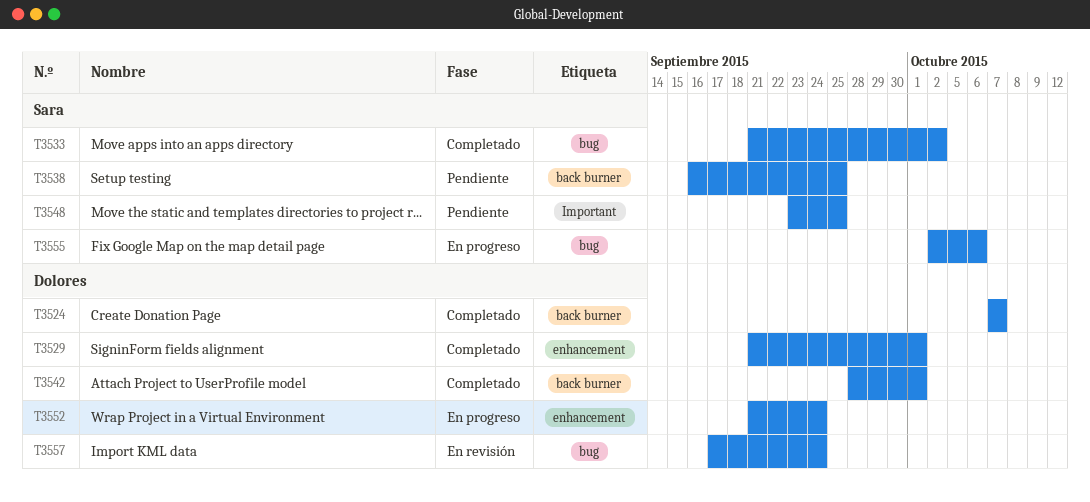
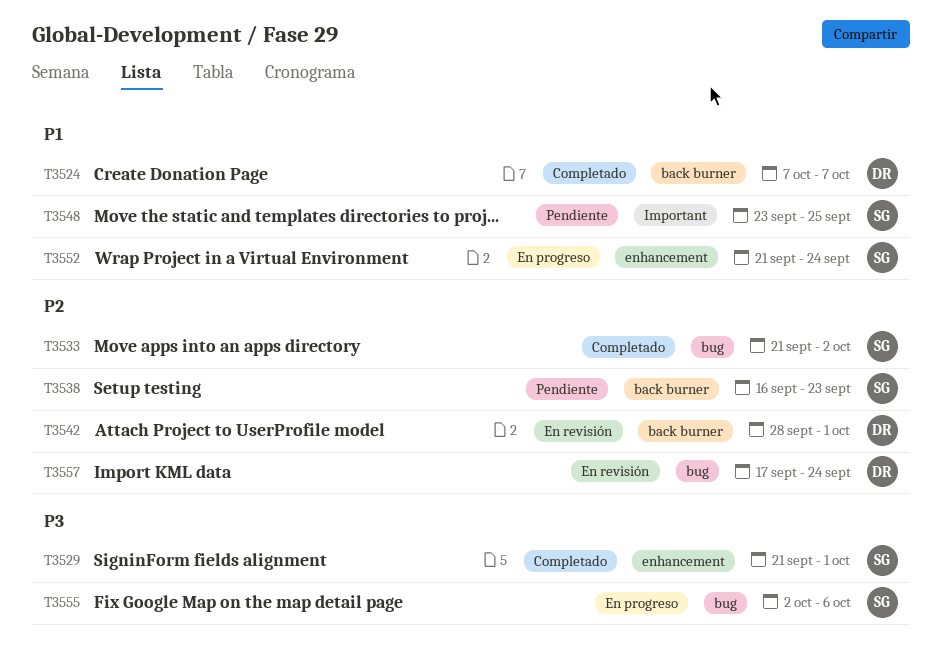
T3529, owner: Dolores -> Sara
T3538, due: Sep 25 -> Sep 23
T3542, status: Completado -> En revisión
T3552, owner: Dolores -> Sara

